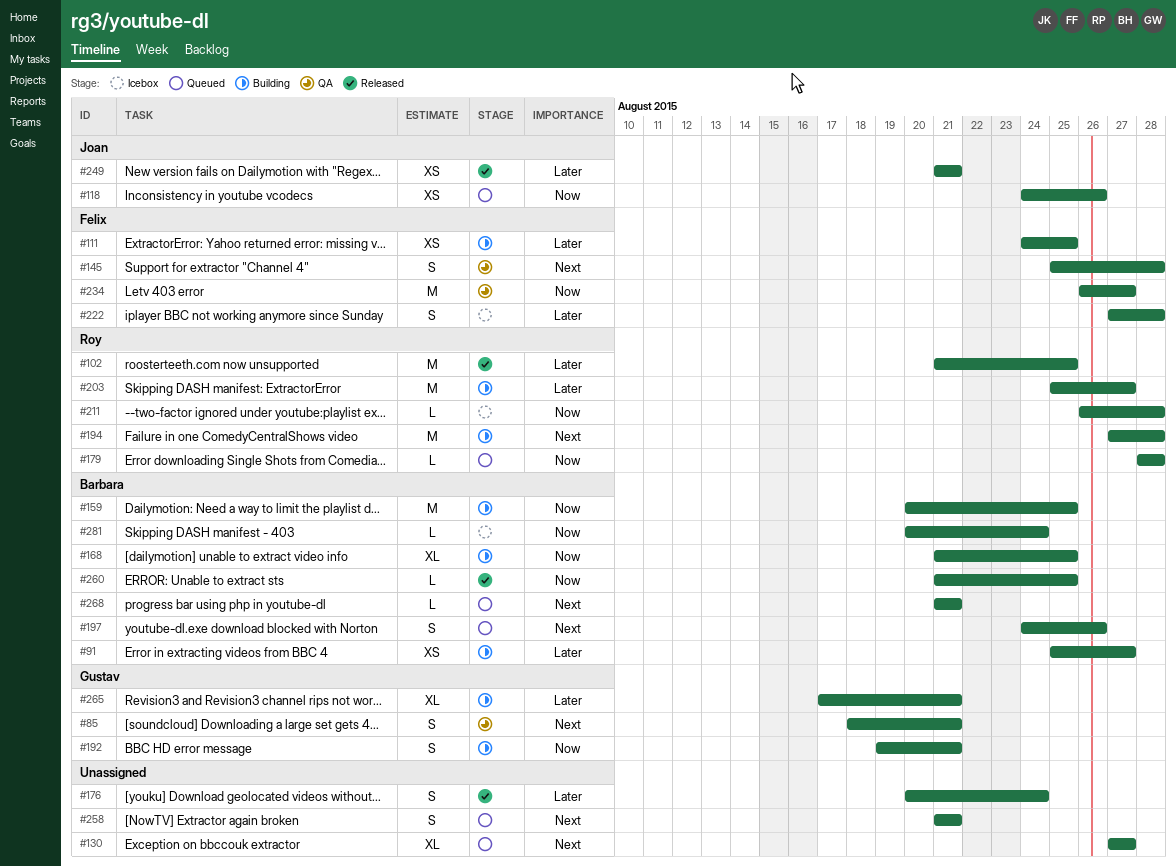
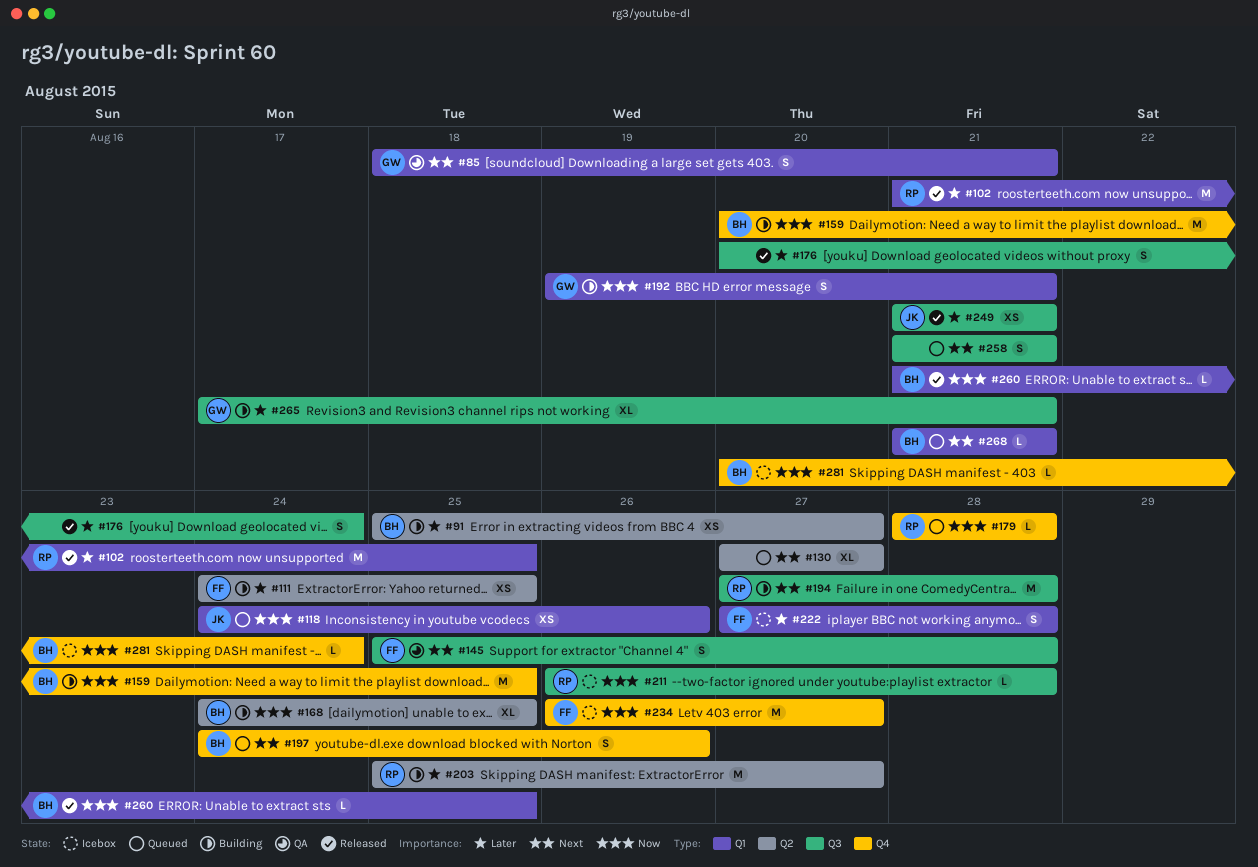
#168, start: Aug 21 -> Aug 24
#234, status: QA -> Icebox

